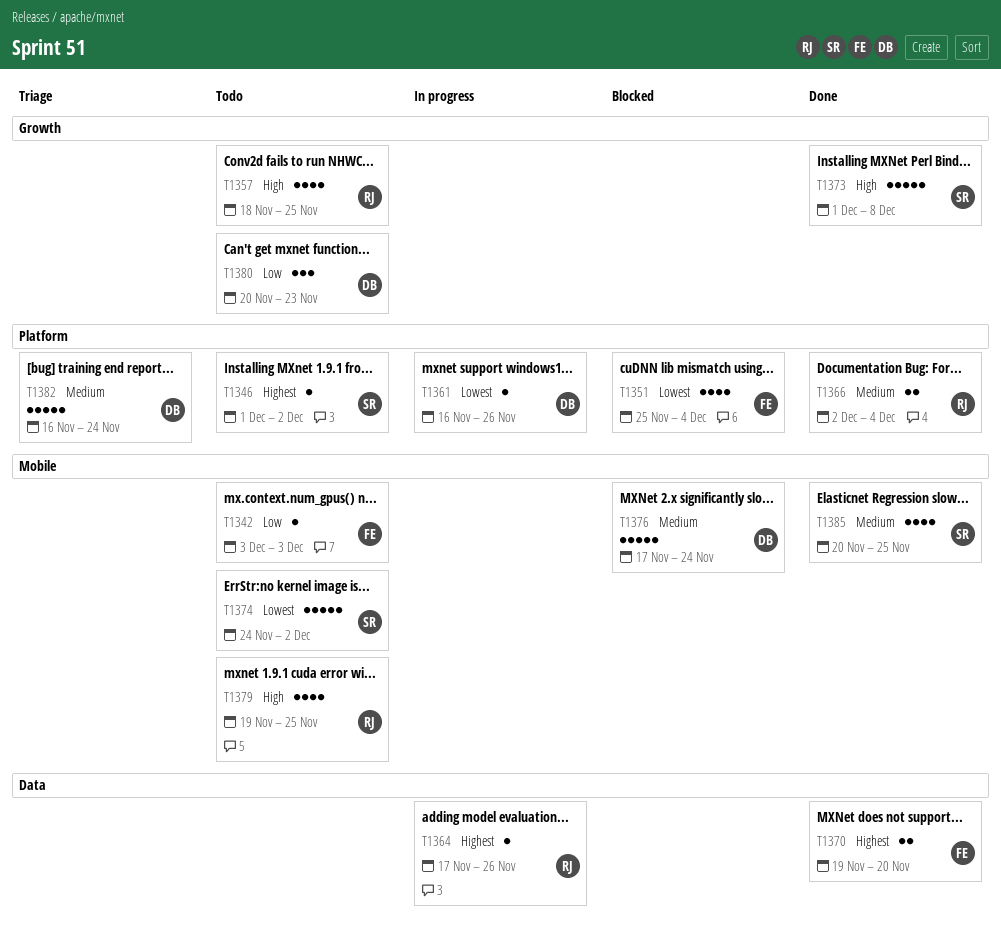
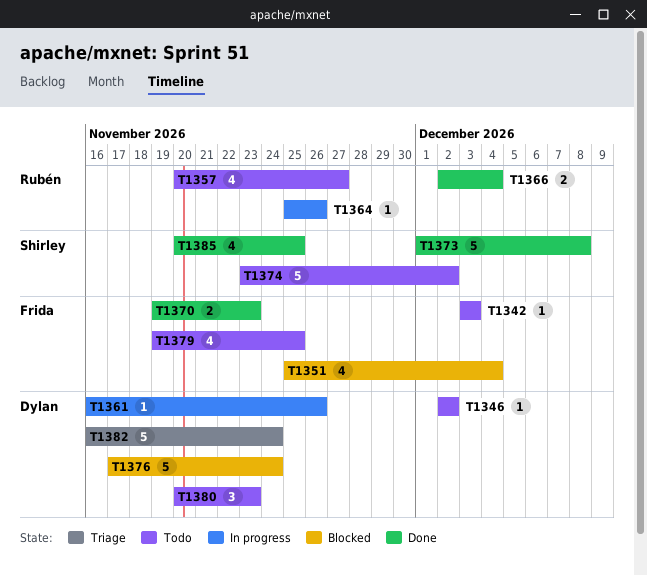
T1346, owner: Shirley -> Dylan
T1346, start: Dec 1 -> Dec 2
T1357, start: Nov 18 -> Nov 20
T1357, due: Nov 25 -> Nov 27
T1364, start: Nov 17 -> Nov 25
T1370, due: Nov 20 -> Nov 23
T1374, start: Nov 24 -> Nov 23
T1379, owner: Rubén -> Frida

